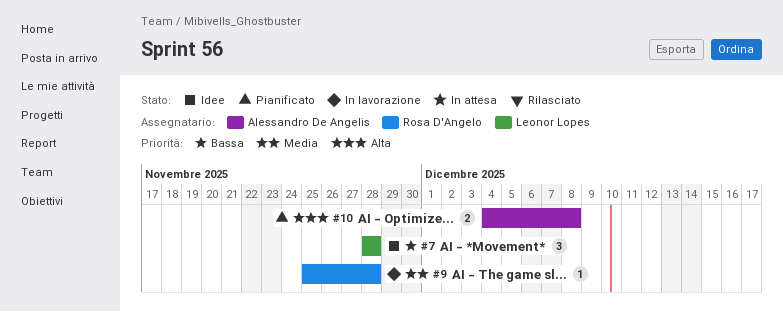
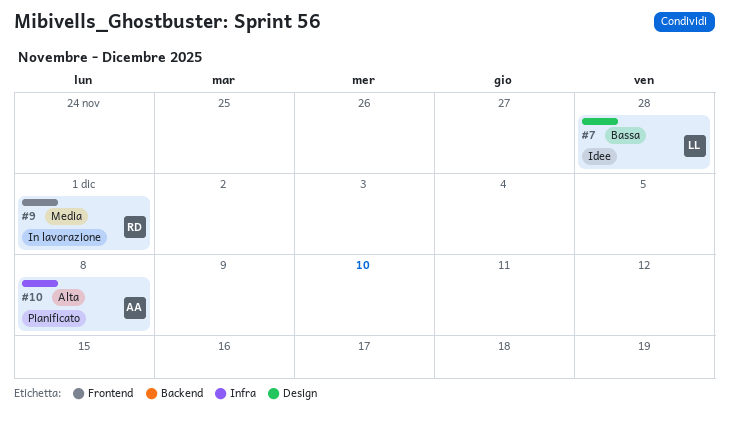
#9, due: Nov 28 -> Dec 1

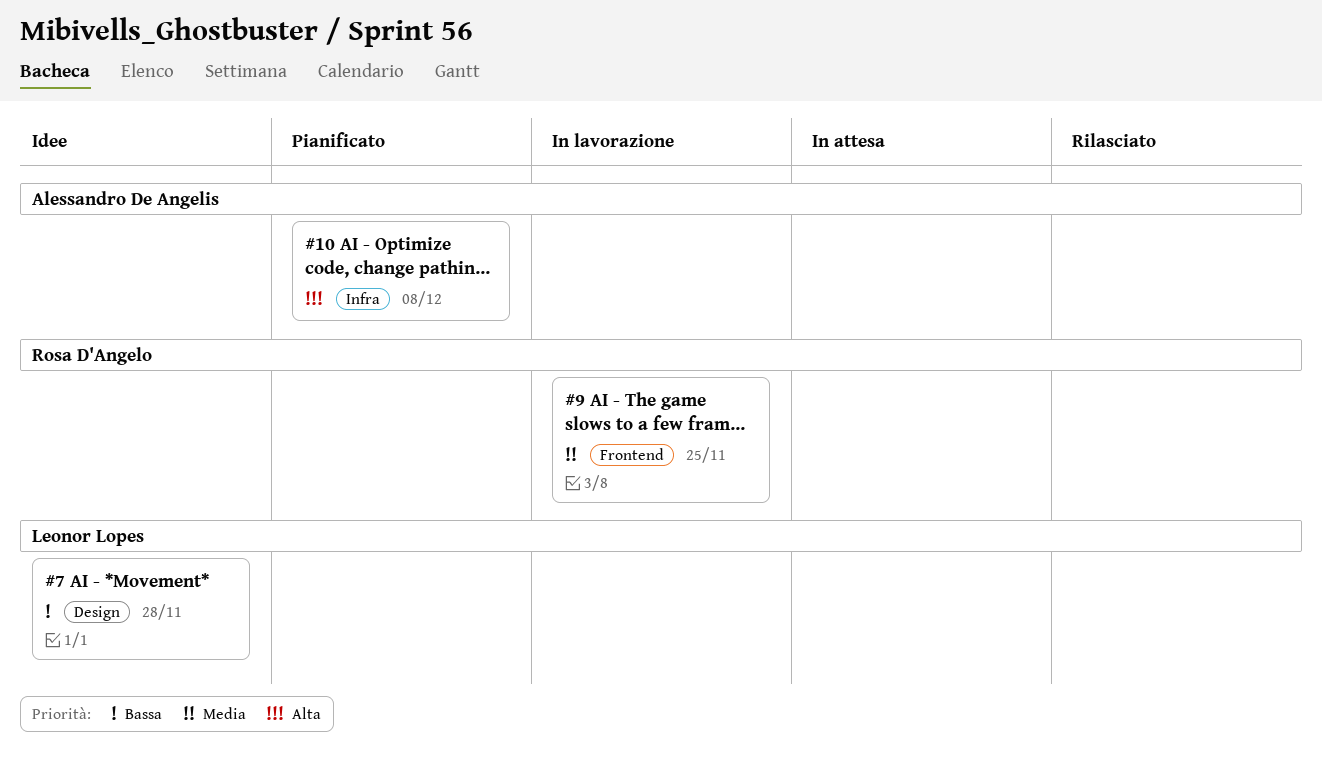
#9, due: Dec 1 -> Nov 25

